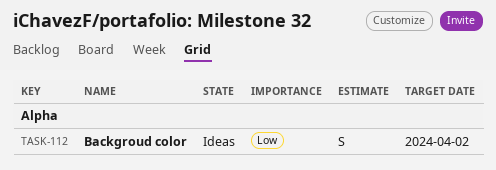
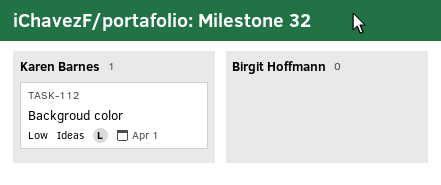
TASK-112, estimate: S -> L
TASK-112, due: Apr 2 -> Apr 1

